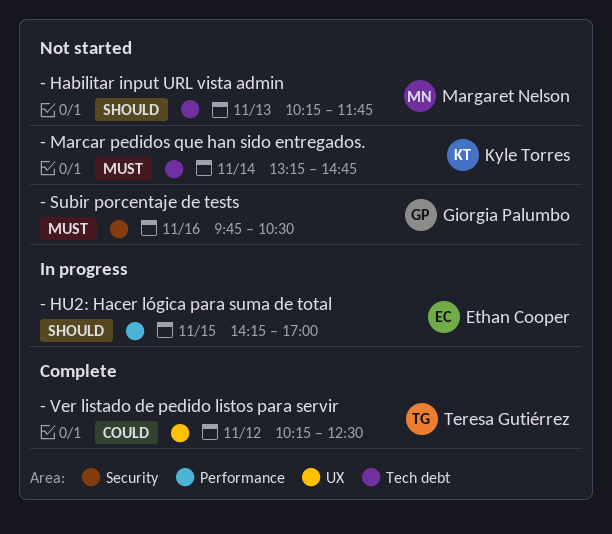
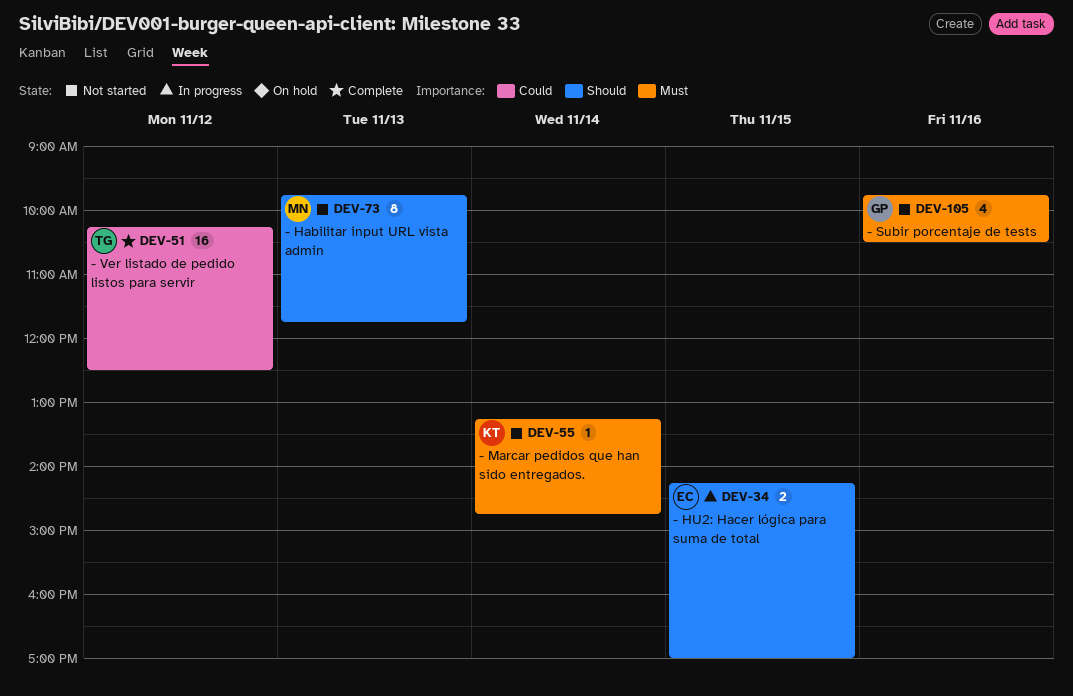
- Habilitar input URL vista admin, begins: 10:15 -> 09:45

